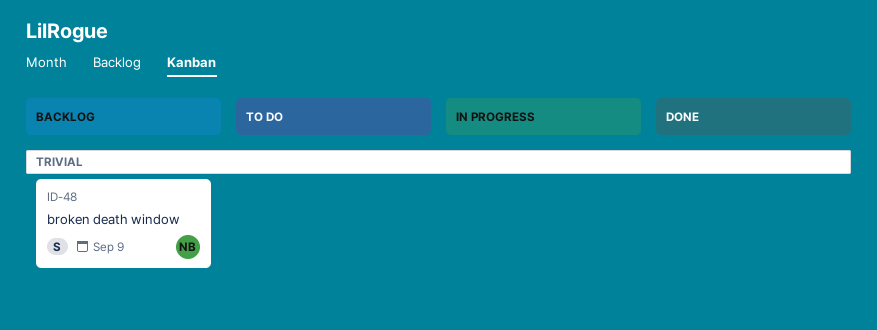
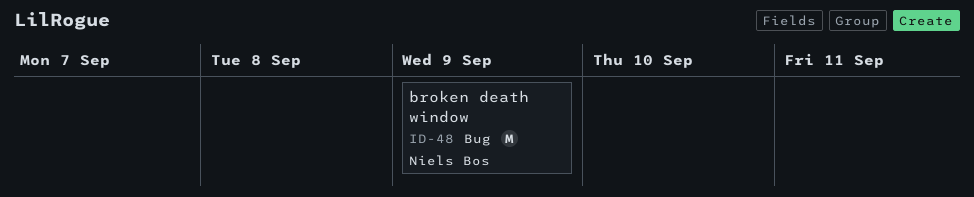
ID-48, estimate: S -> M

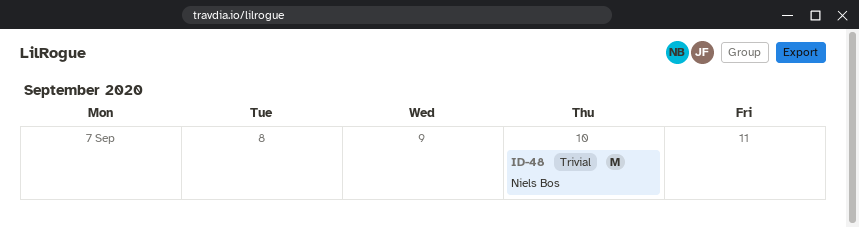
ID-48, due: Sep 9 -> Sep 10

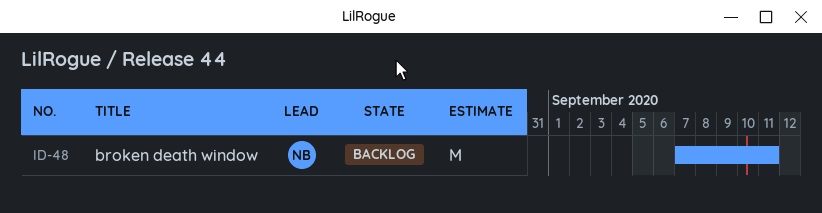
ID-48, due: Sep 10 -> Sep 11

